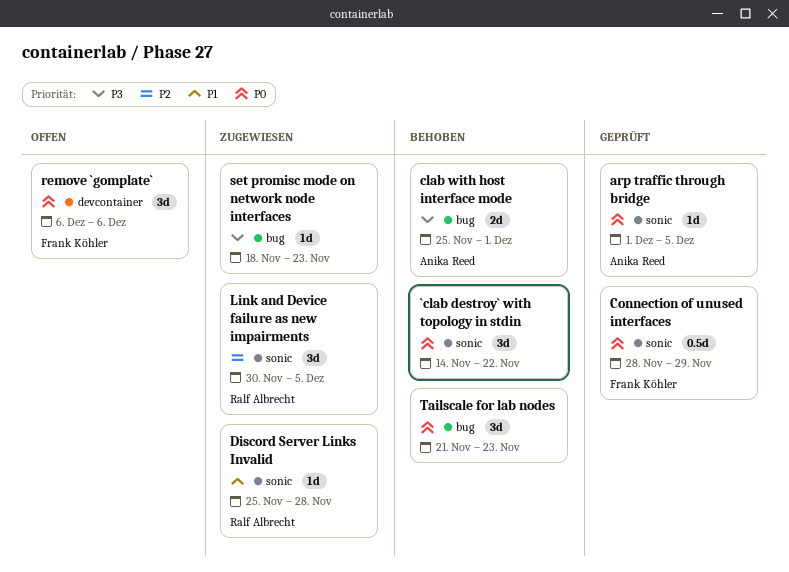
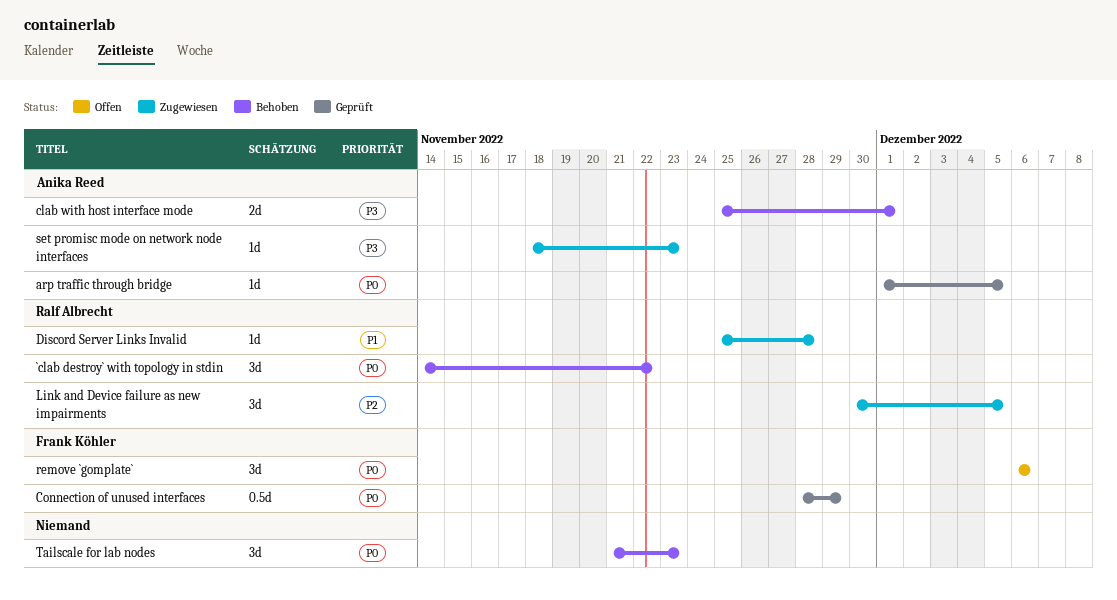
`clab destroy` with topology in stdin, owner: none -> Ralf Albrecht
set promisc mode on network node interfaces, owner: none -> Anika Reed

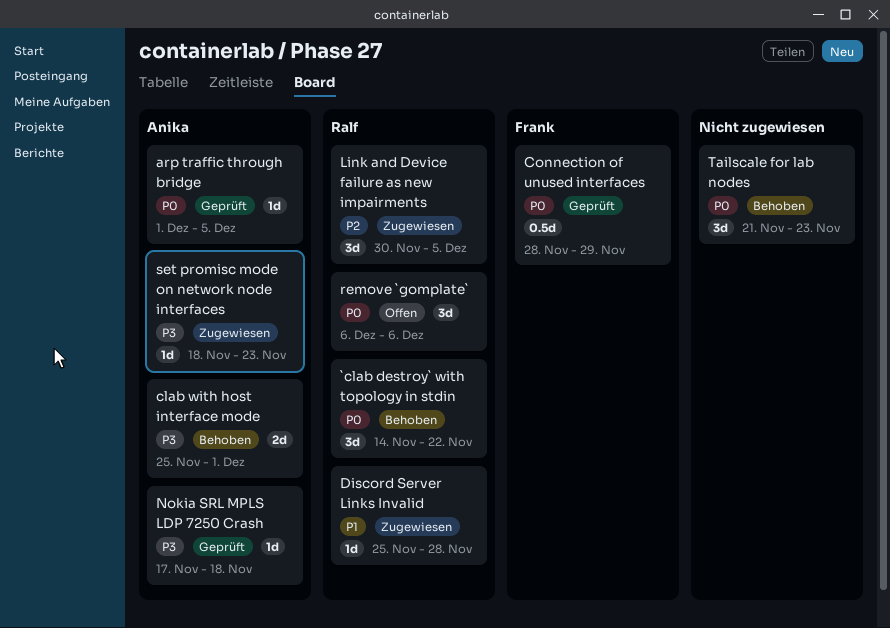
Nokia SRL MPLS LDP 7250 Crash: none -> present
remove `gomplate`, owner: Frank Köhler -> Ralf Albrecht

